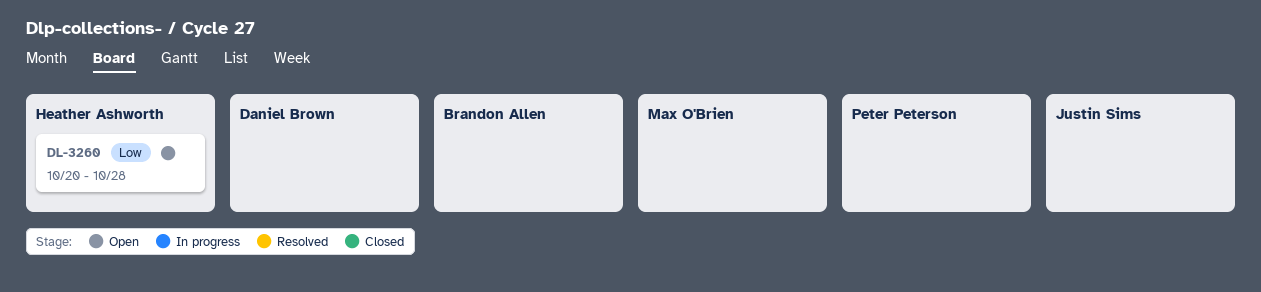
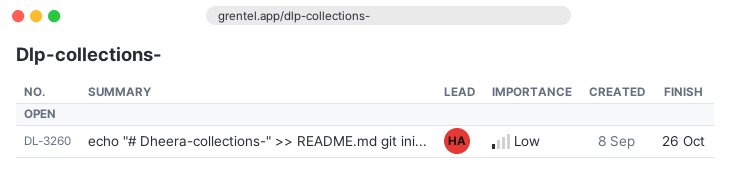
DL-3260, due: Oct 28 -> Oct 26

